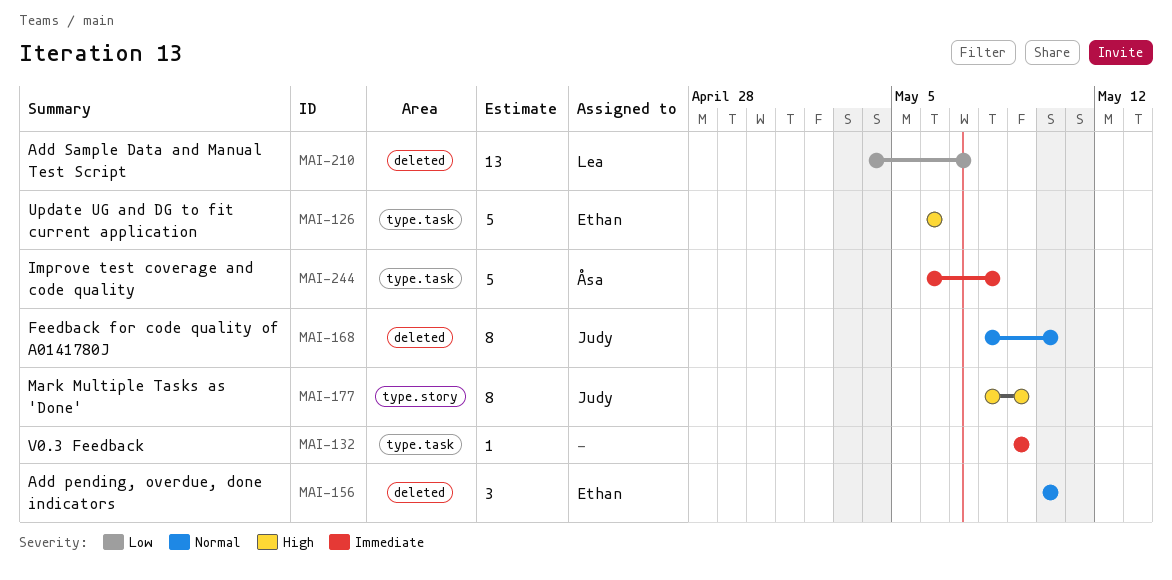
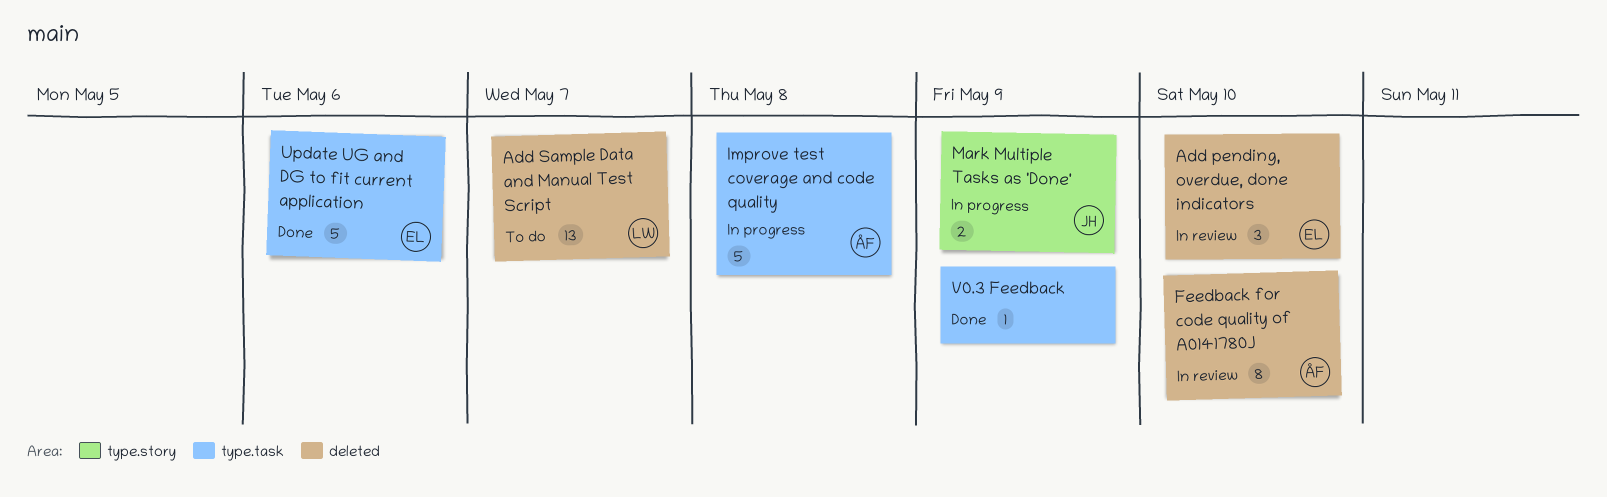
Feedback for code quality of A0141780J, owner: Judy -> Åsa
Mark Multiple Tasks as 'Done', estimate: 8 -> 2

